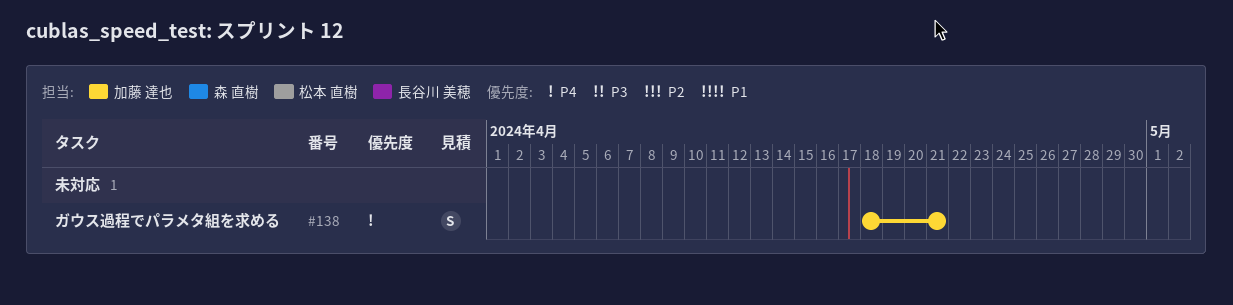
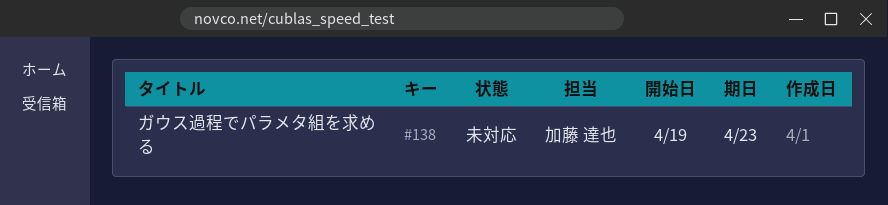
#138, start: Apr 18 -> Apr 19
#138, due: Apr 21 -> Apr 23

